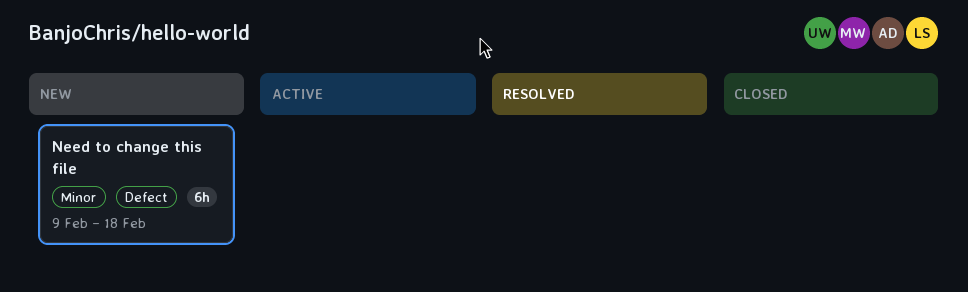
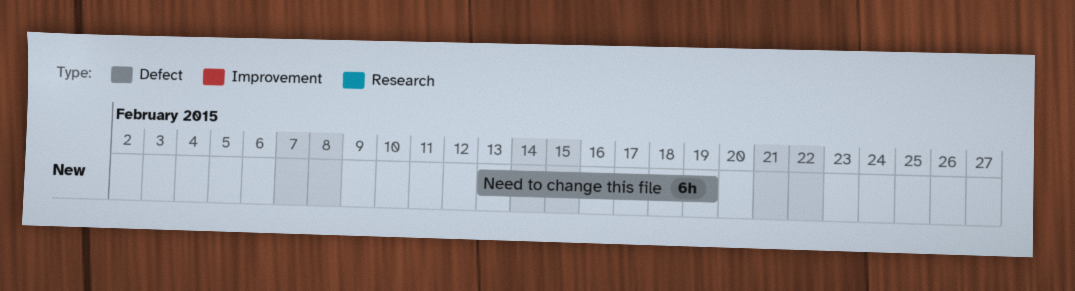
Need to change this file, start: Feb 9 -> Feb 13
Need to change this file, due: Feb 18 -> Feb 19

